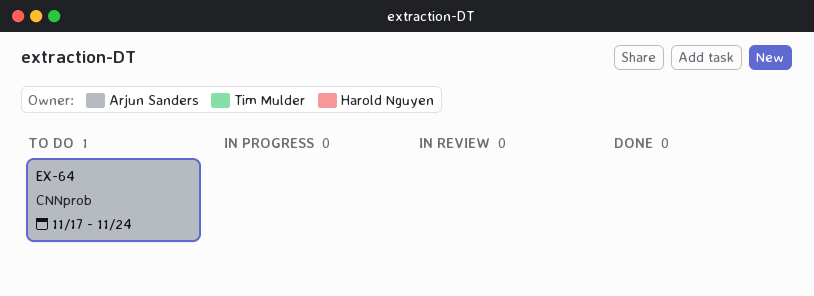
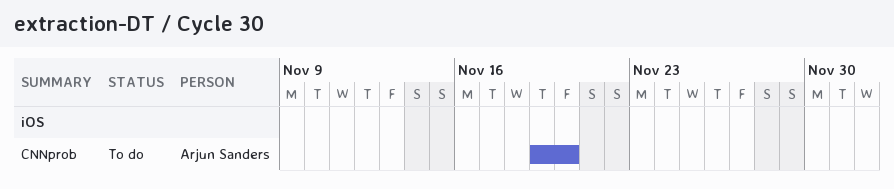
CNNprob, start: Nov 17 -> Nov 19
CNNprob, due: Nov 24 -> Nov 20

